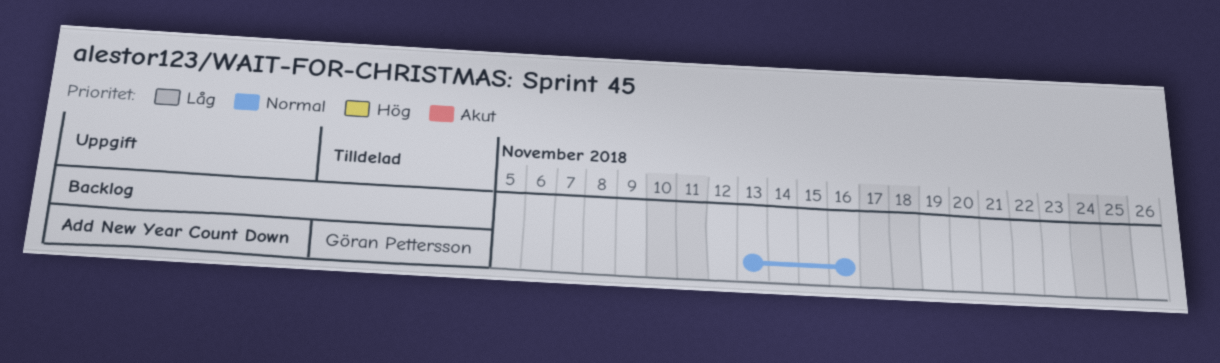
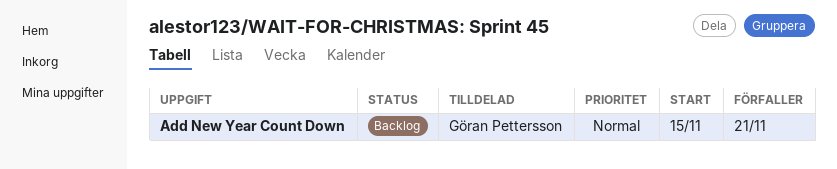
Add New Year Count Down, start: Nov 13 -> Nov 15
Add New Year Count Down, due: Nov 16 -> Nov 21

